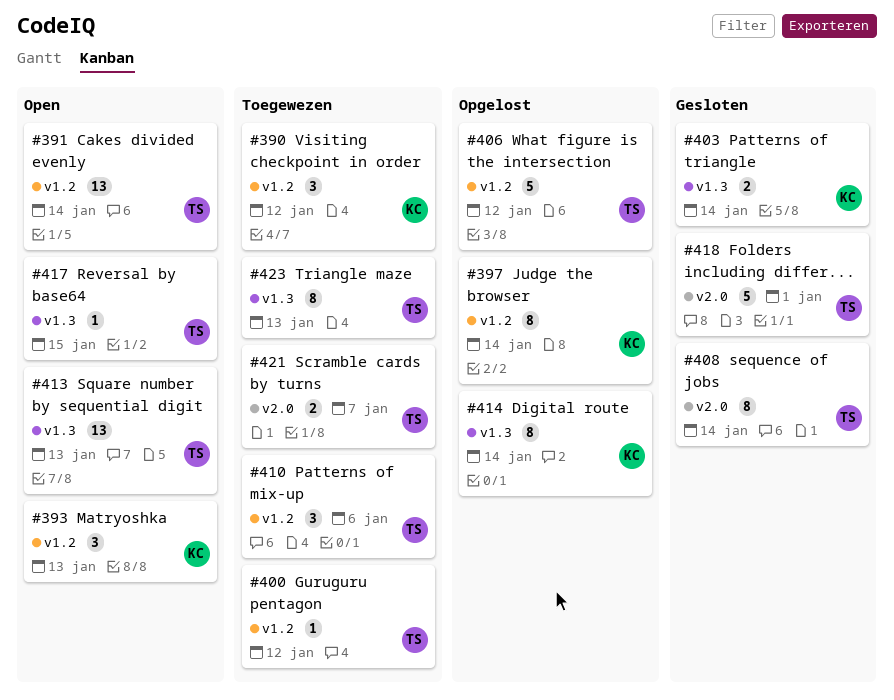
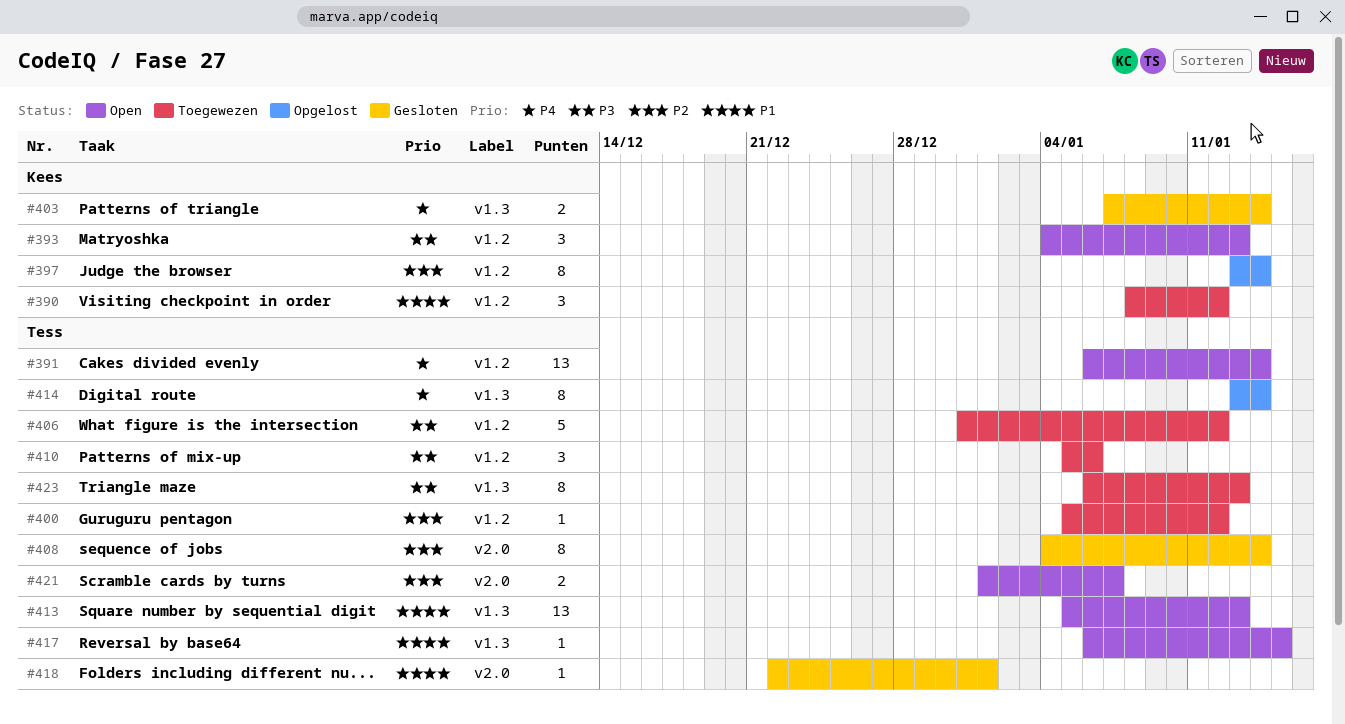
#406, status: Opgelost -> Toegewezen
#414, owner: Kees -> Tess
#418, estimate: 5 -> 1
#421, status: Toegewezen -> Open

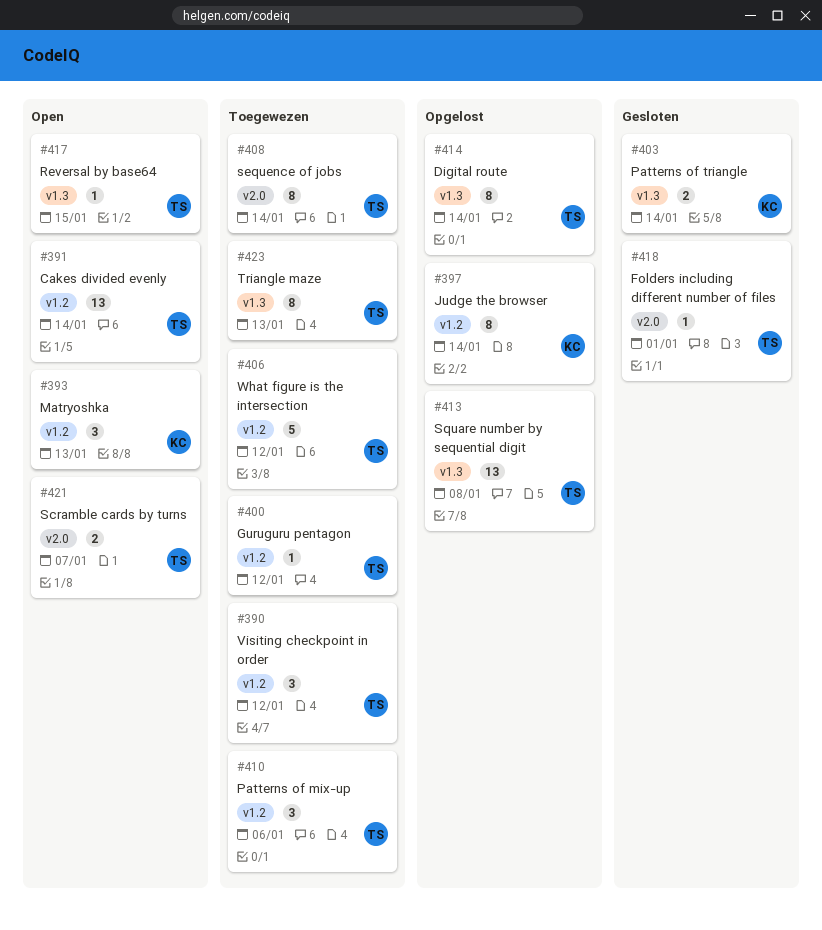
#390, owner: Kees -> Tess
#408, status: Gesloten -> Toegewezen
#413, status: Open -> Opgelost
#413, due: Jan 13 -> Jan 8

